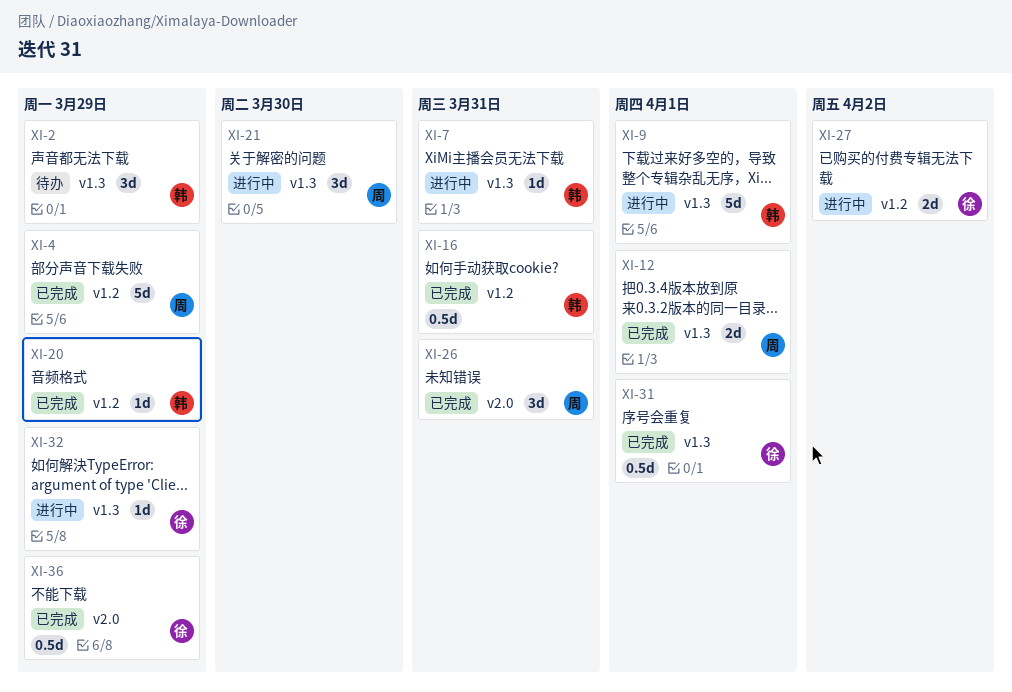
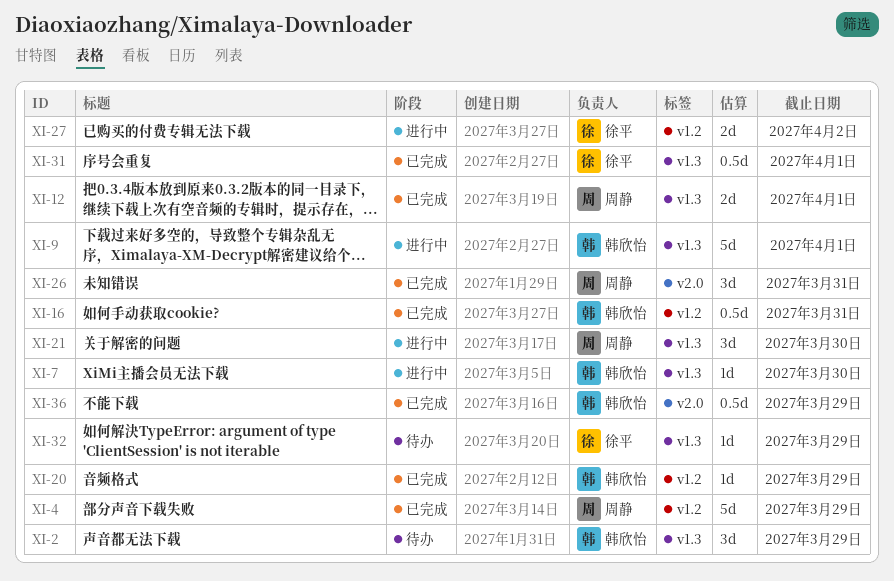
XI-7, due: Mar 31 -> Mar 30
XI-32, status: 进行中 -> 待办
XI-36, owner: 徐平 -> 韩欣怡

